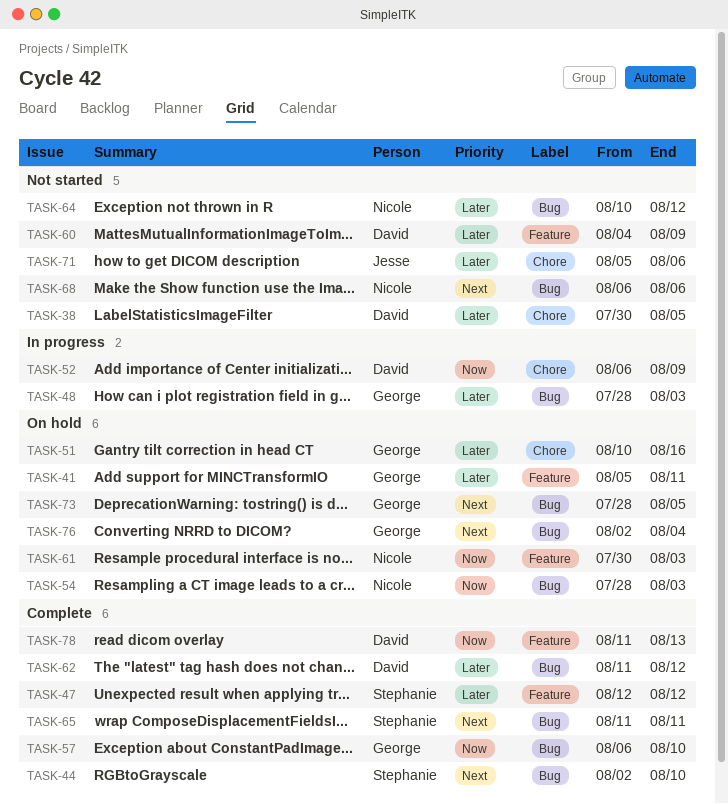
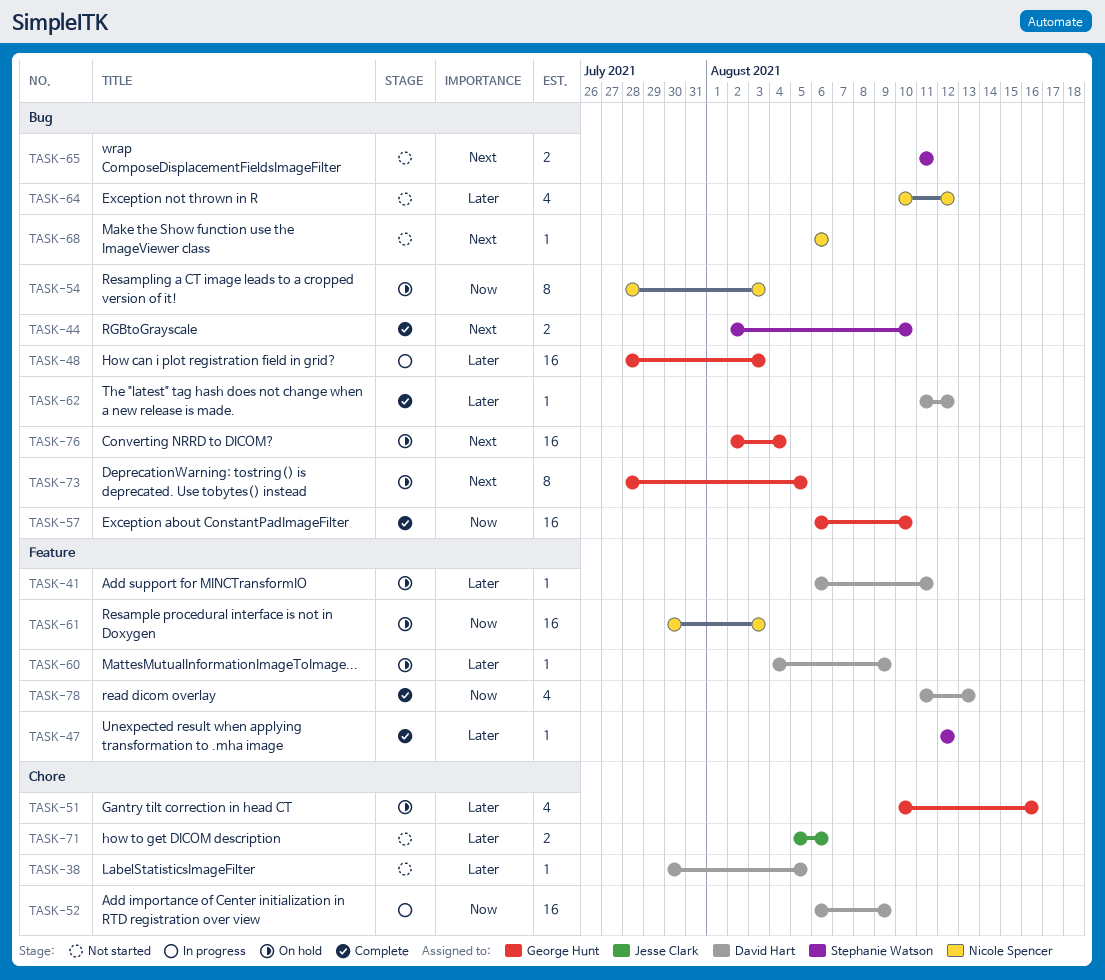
TASK-41, owner: George Hunt -> David Hart
TASK-41, start: Aug 5 -> Aug 6
TASK-60, status: Not started -> On hold
TASK-65, status: Complete -> Not started

